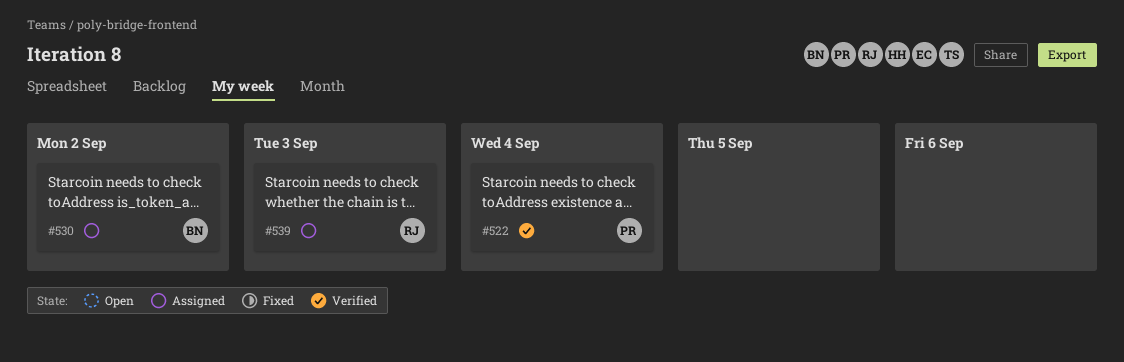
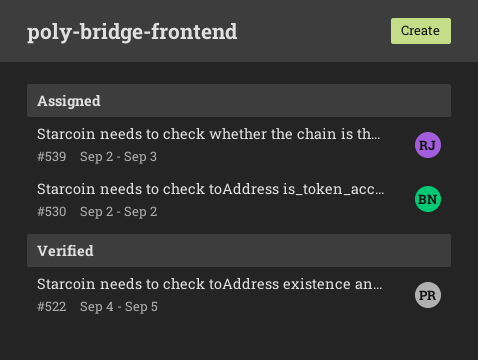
#522, due: Sep 4 -> Sep 5

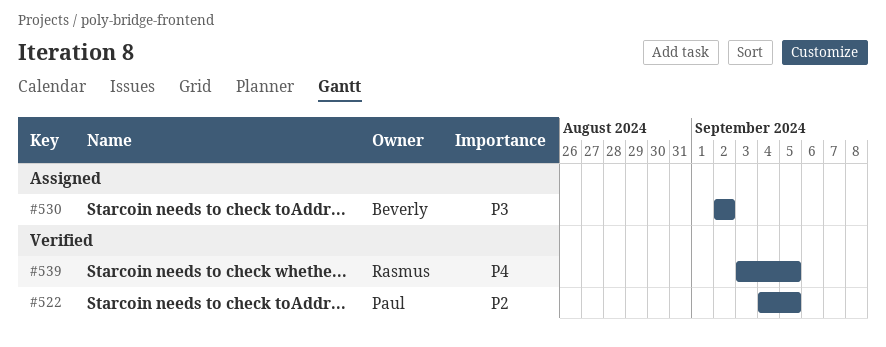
#539, status: Assigned -> Verified
#539, start: Sep 2 -> Sep 3
#539, due: Sep 3 -> Sep 5

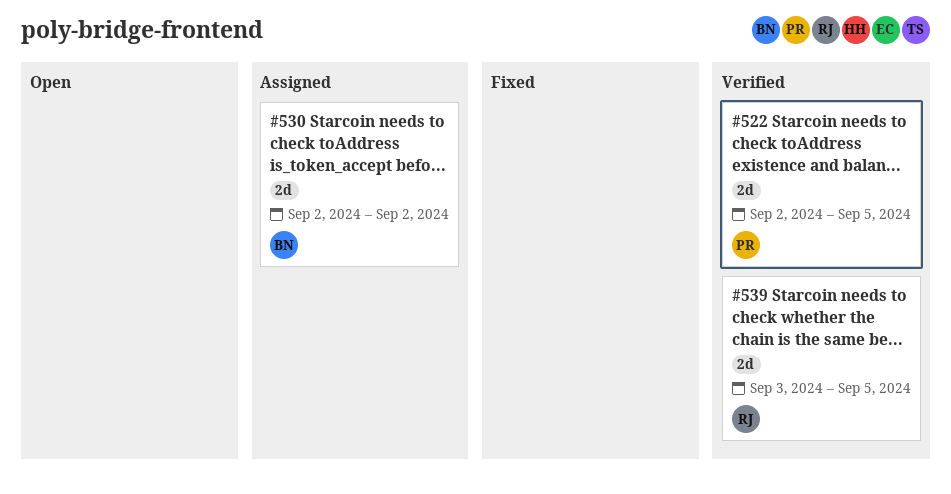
#522, start: Sep 4 -> Sep 2

